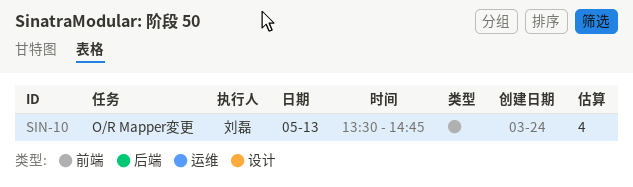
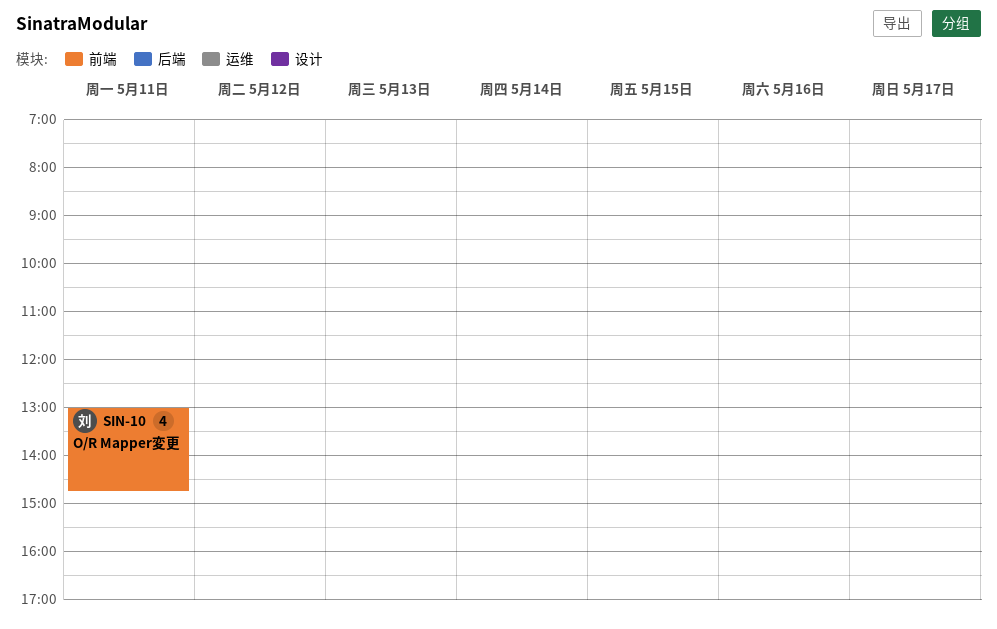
SIN-10, day: May 13 -> May 11
SIN-10, begins: 13:30 -> 13:00

